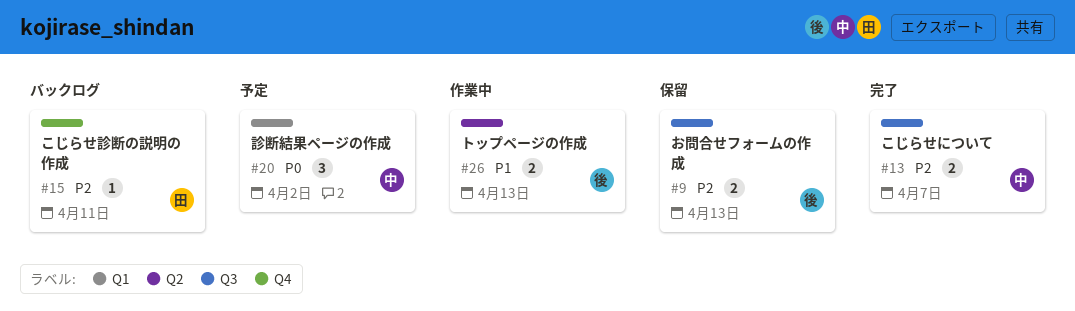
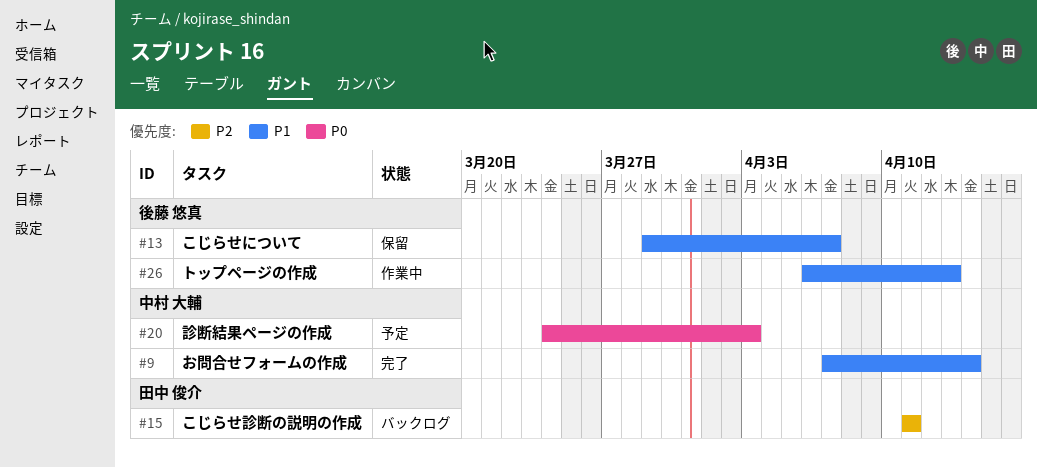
#9, status: 保留 -> 完了
#9, owner: 後藤 悠真 -> 中村 大輔
#9, priority: P2 -> P1
#9, due: Apr 13 -> Apr 14
#13, status: 完了 -> 保留
#13, owner: 中村 大輔 -> 後藤 悠真
#13, priority: P2 -> P1
#20, due: Apr 2 -> Apr 3

